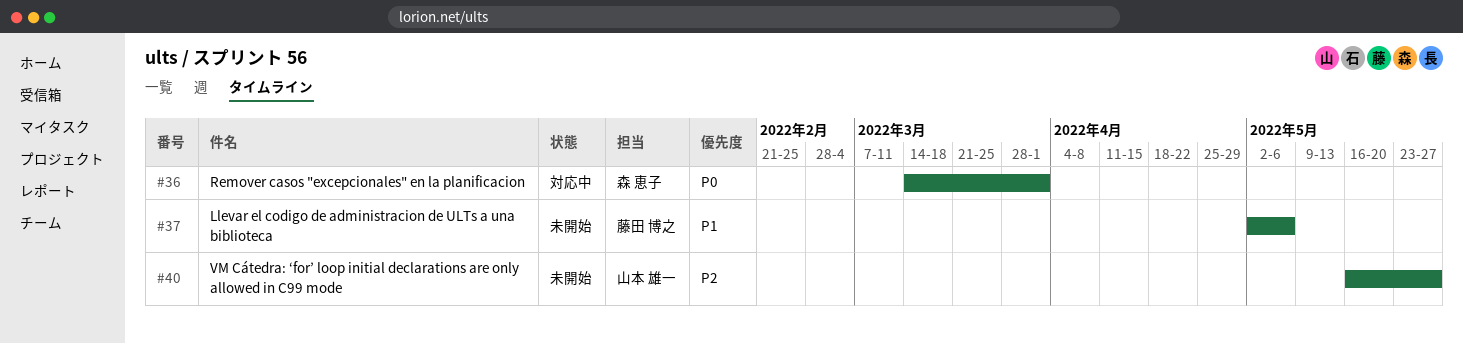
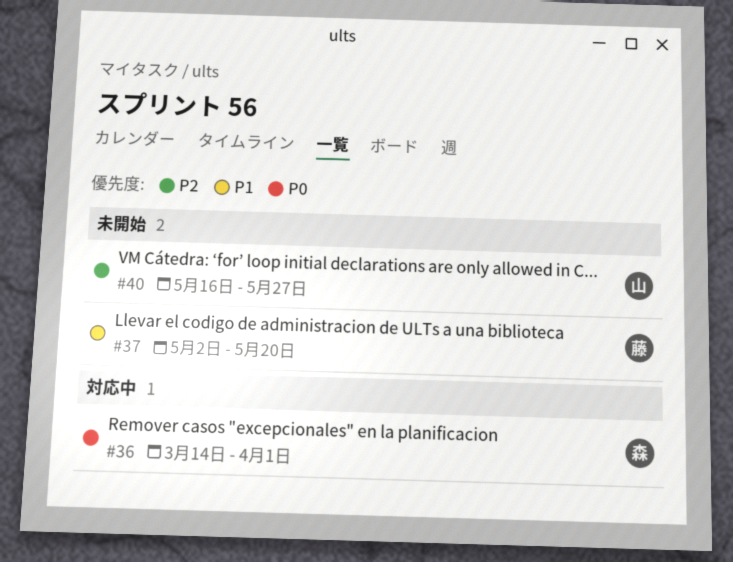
#37, due: May 6 -> May 20

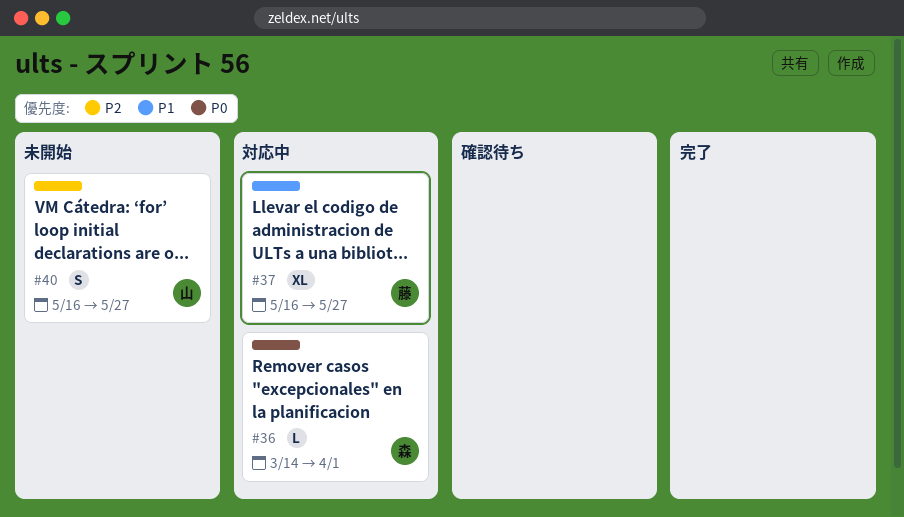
#37, status: 未開始 -> 対応中
#37, start: May 2 -> May 16
#37, due: May 20 -> May 27

